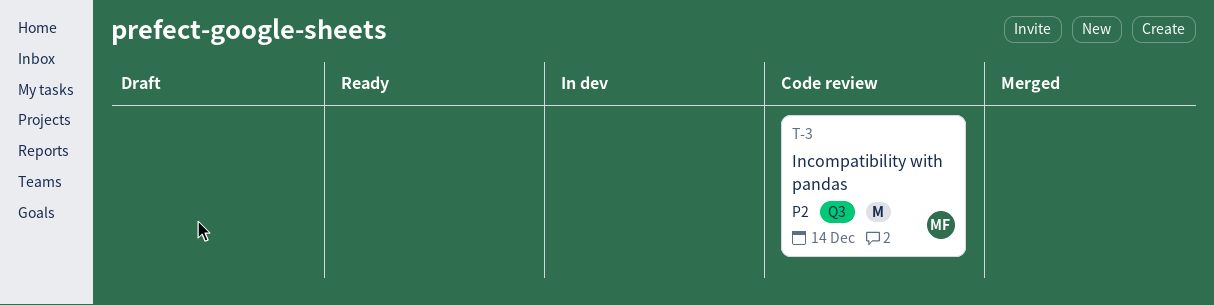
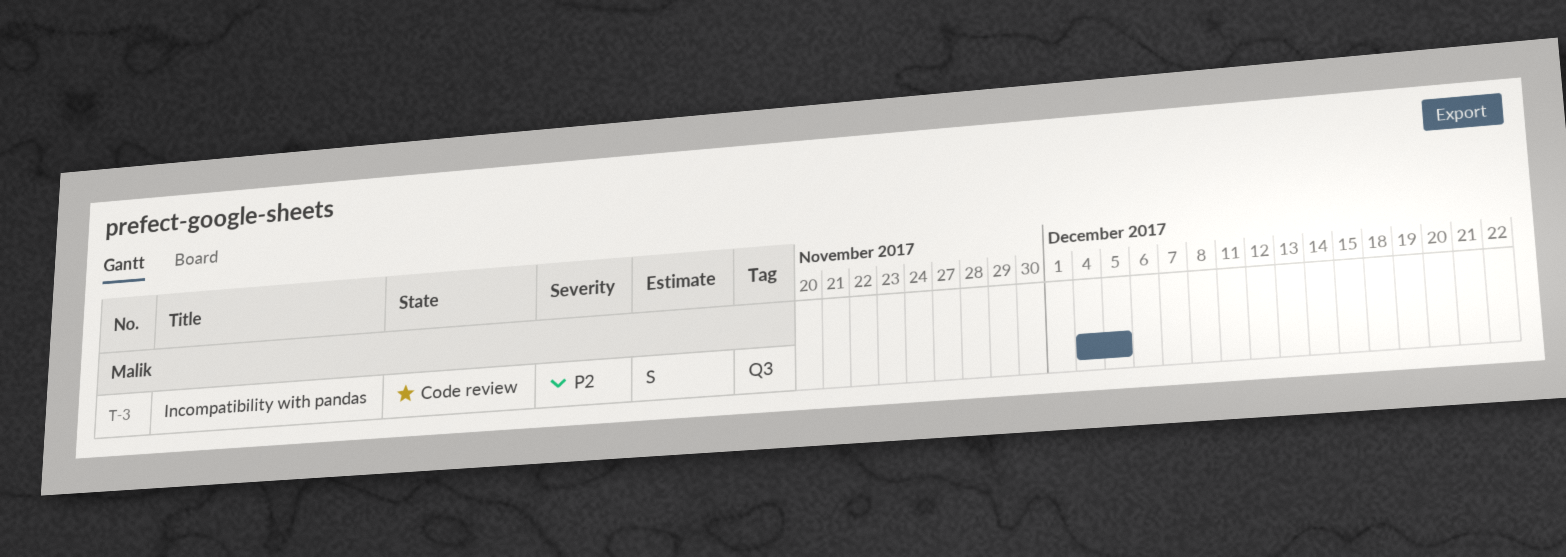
T-3, estimate: M -> S
T-3, due: Dec 14 -> Dec 5

